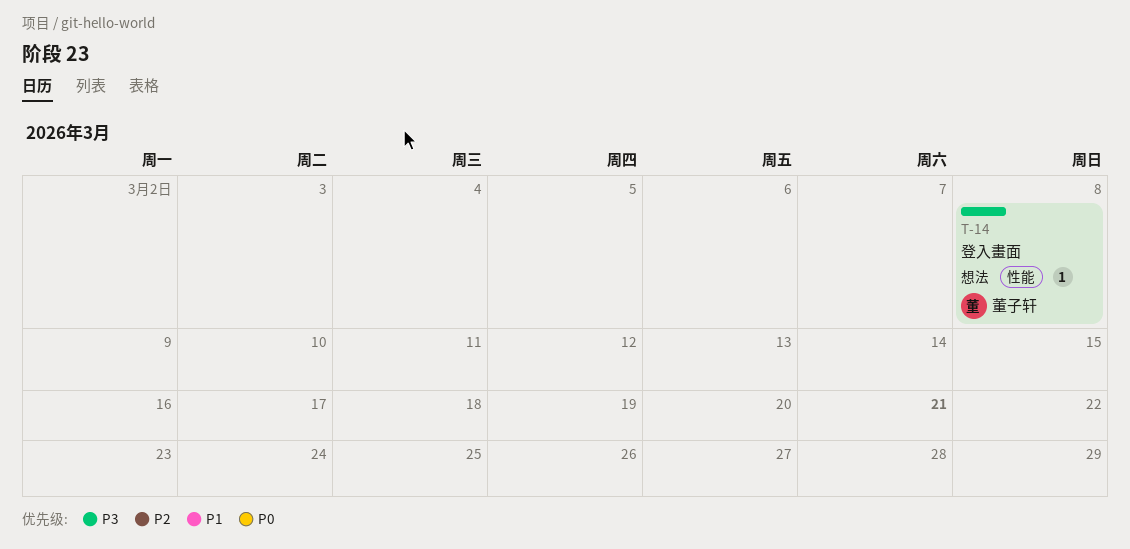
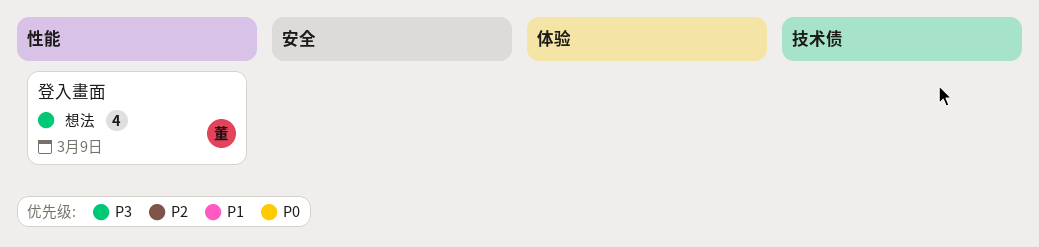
登入畫面, estimate: 1 -> 4
登入畫面, due: Mar 8 -> Mar 9

